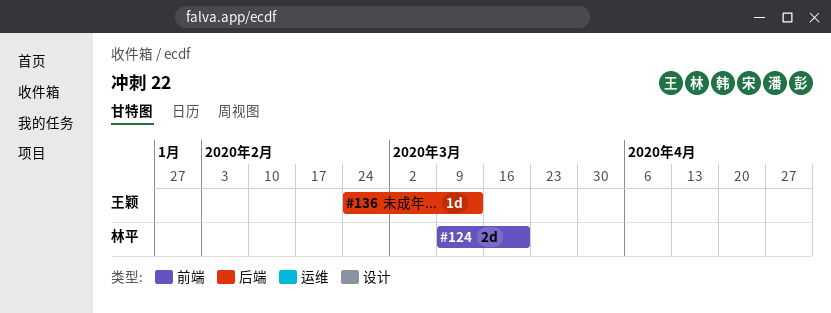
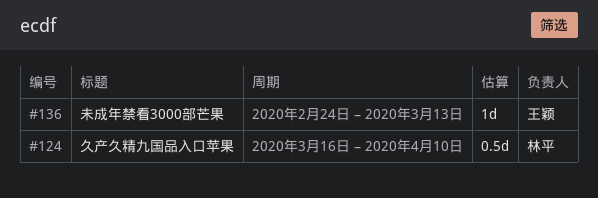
#124, estimate: 2d -> 0.5d
#124, start: Mar 9 -> Mar 16
#124, due: Mar 20 -> Apr 10

